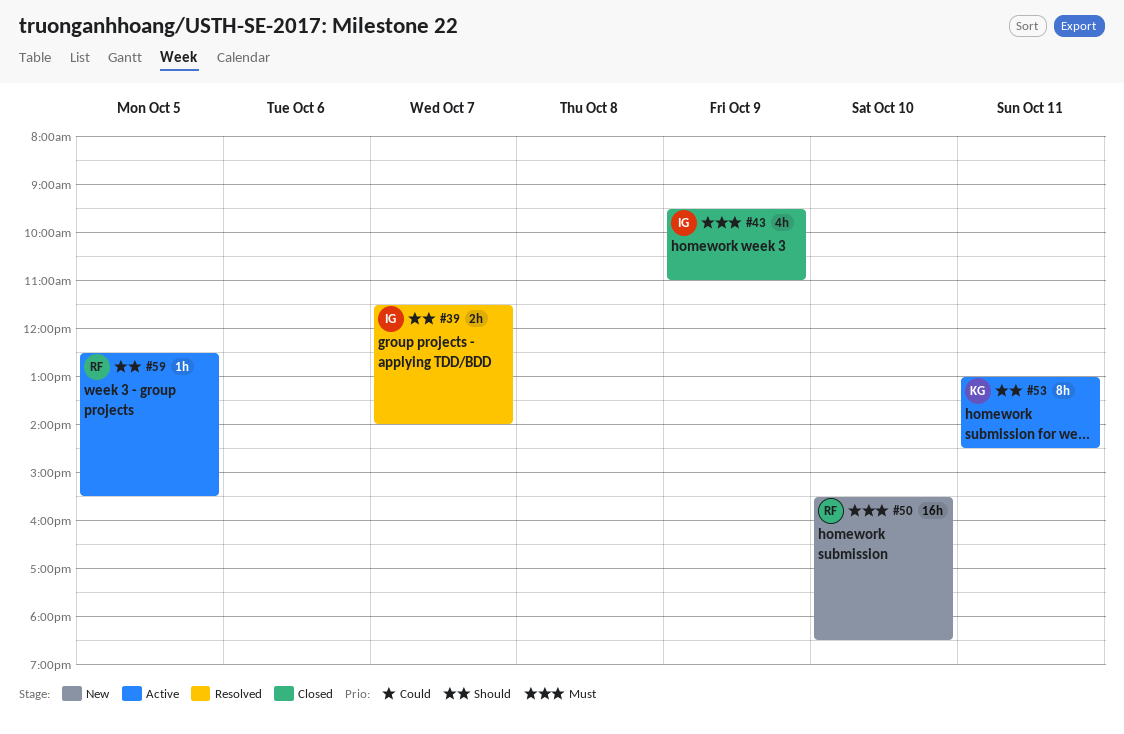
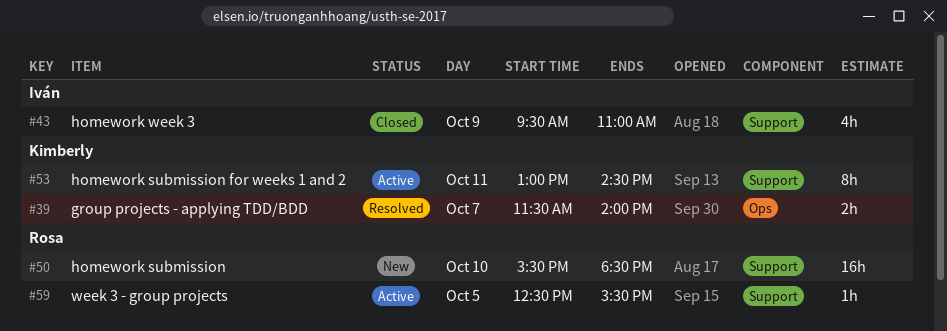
#39, owner: Iván -> Kimberly

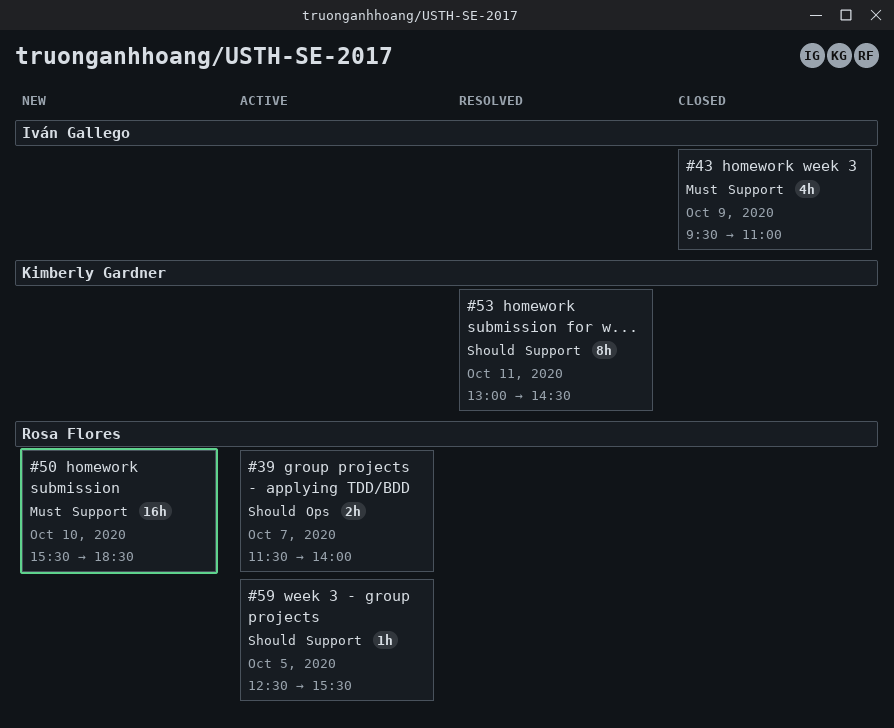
#39, status: Resolved -> Active
#39, owner: Kimberly Gardner -> Rosa Flores
#53, status: Active -> Resolved

